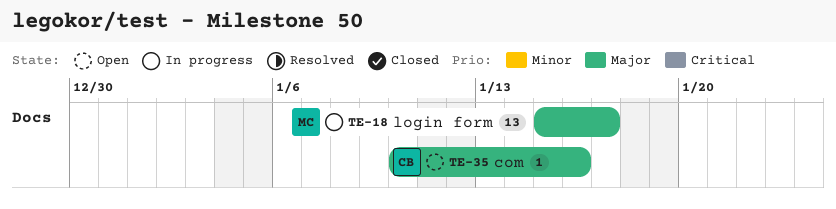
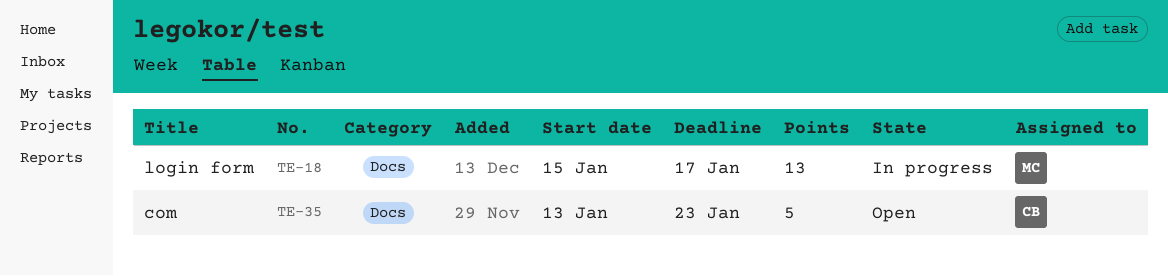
TE-35, estimate: 1 -> 5
TE-35, start: Jan 10 -> Jan 13
TE-35, due: Jan 16 -> Jan 23

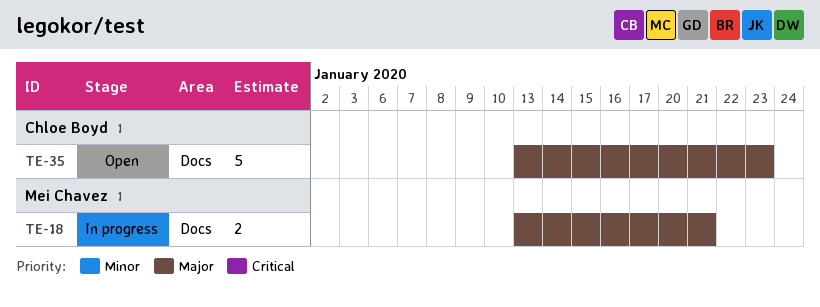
TE-18, estimate: 13 -> 2
TE-18, start: Jan 15 -> Jan 13
TE-18, due: Jan 17 -> Jan 21

